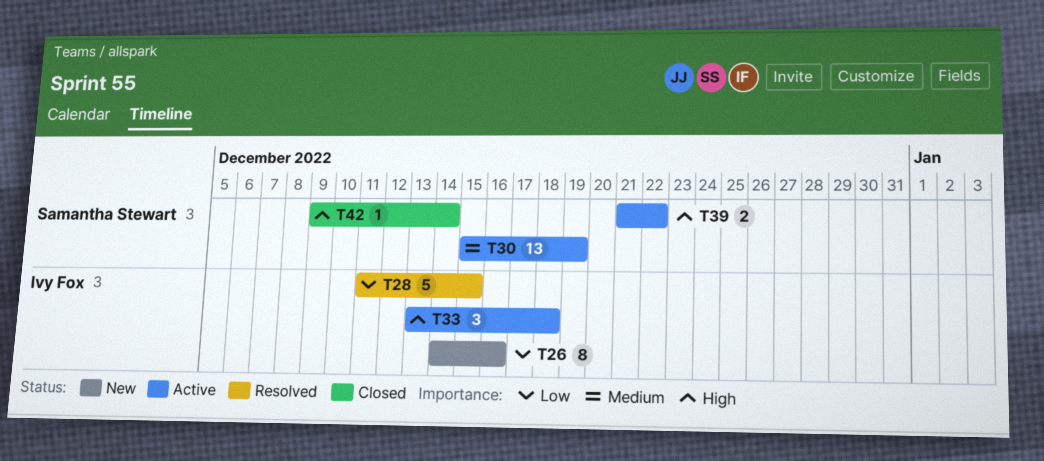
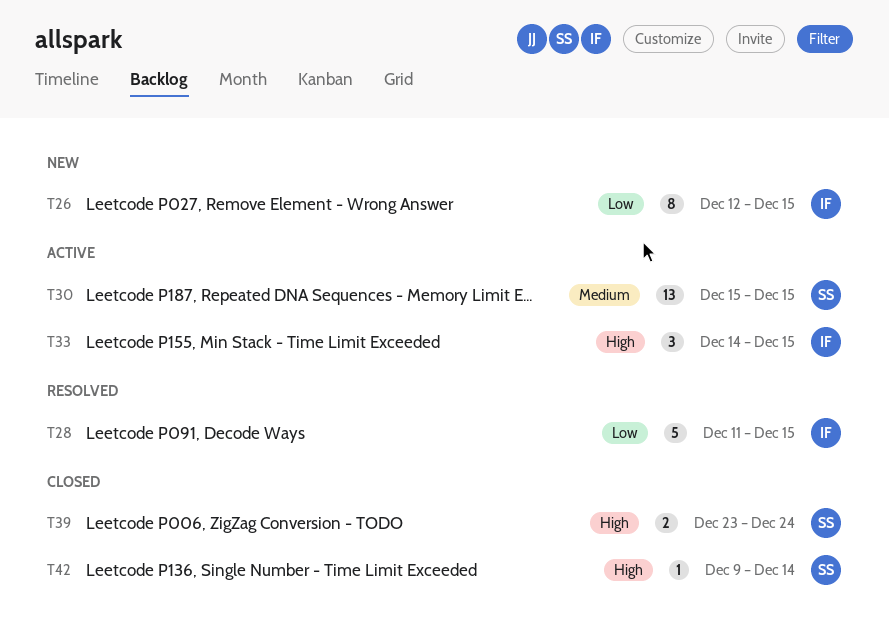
T26, start: Dec 14 -> Dec 12
T26, due: Dec 16 -> Dec 15
T30, due: Dec 19 -> Dec 15
T33, start: Dec 13 -> Dec 14
T33, due: Dec 18 -> Dec 15
T39, status: Active -> Closed
T39, start: Dec 21 -> Dec 23
T39, due: Dec 22 -> Dec 24

